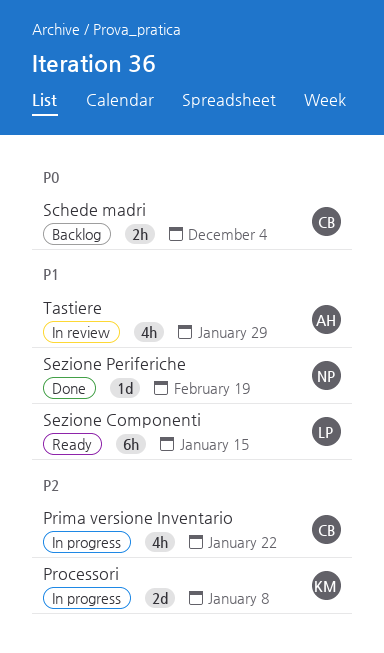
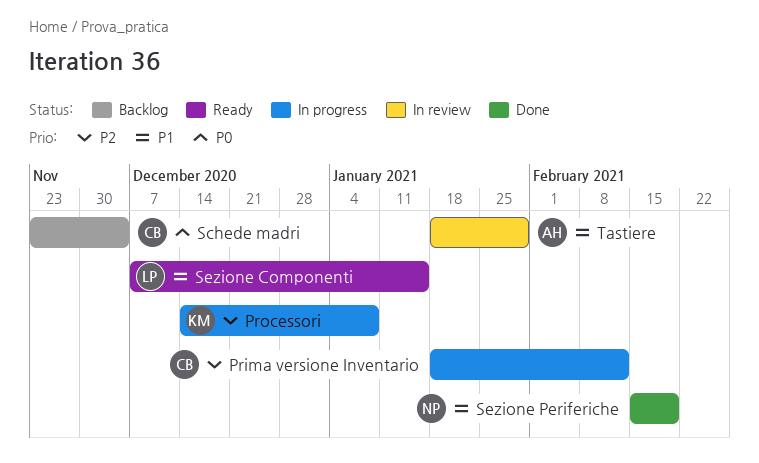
Prima versione Inventario, due: Jan 22 -> Feb 12

